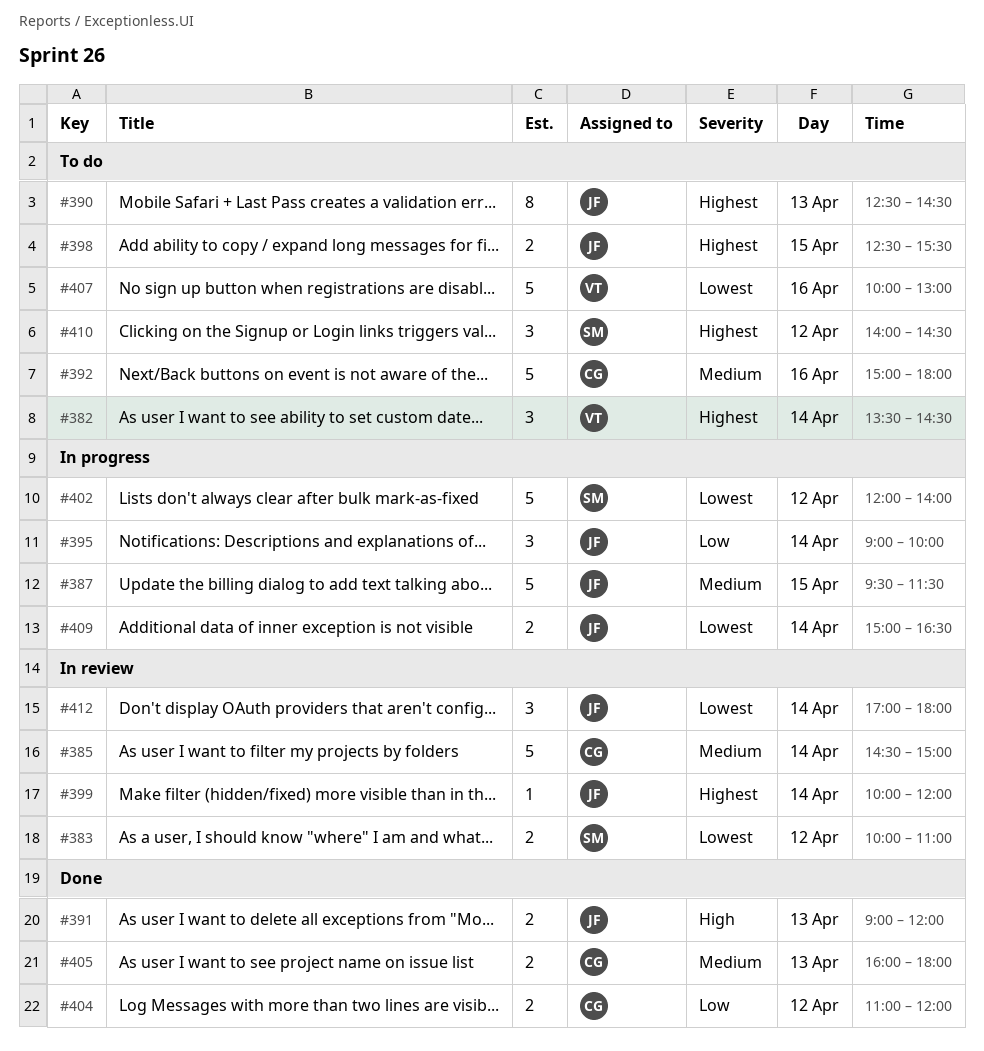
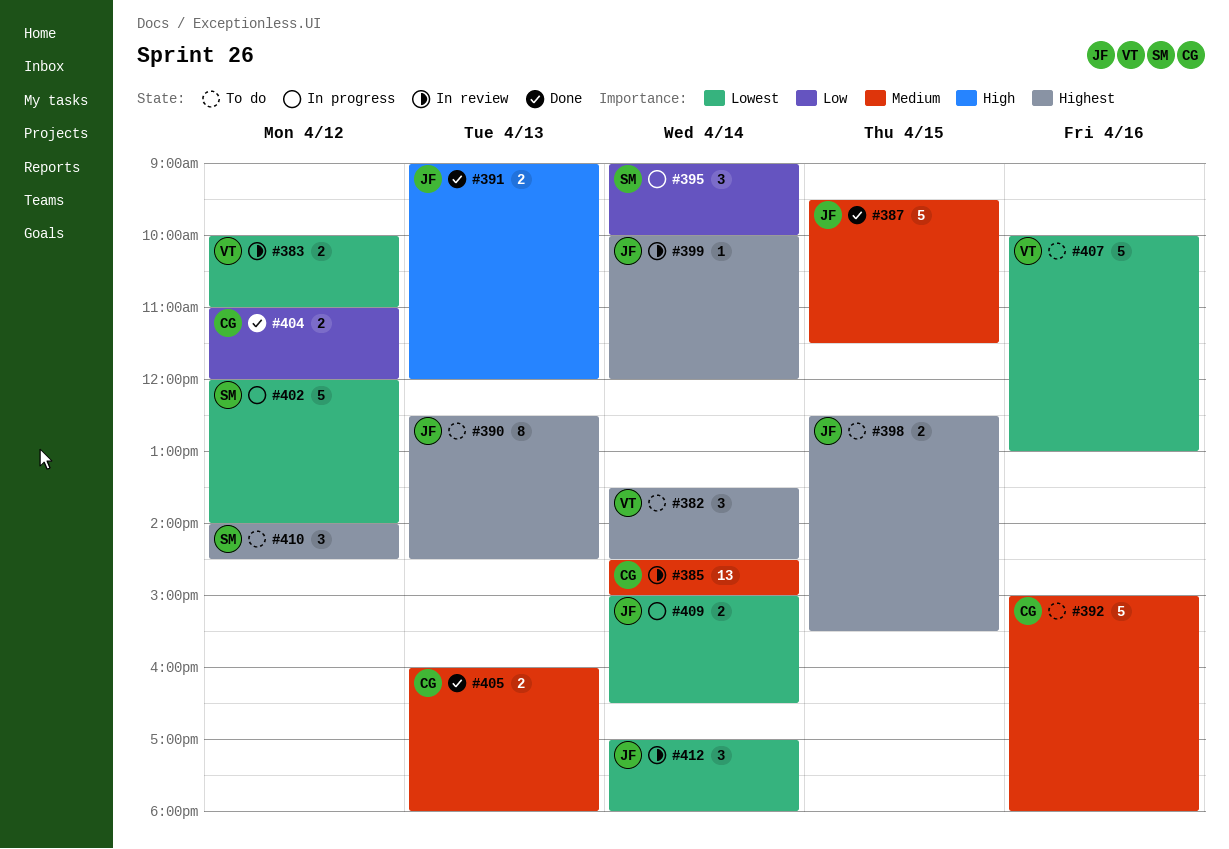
#383, owner: SM -> VT
#385, estimate: 5 -> 13
#387, status: In progress -> Done
#395, owner: JF -> SM

